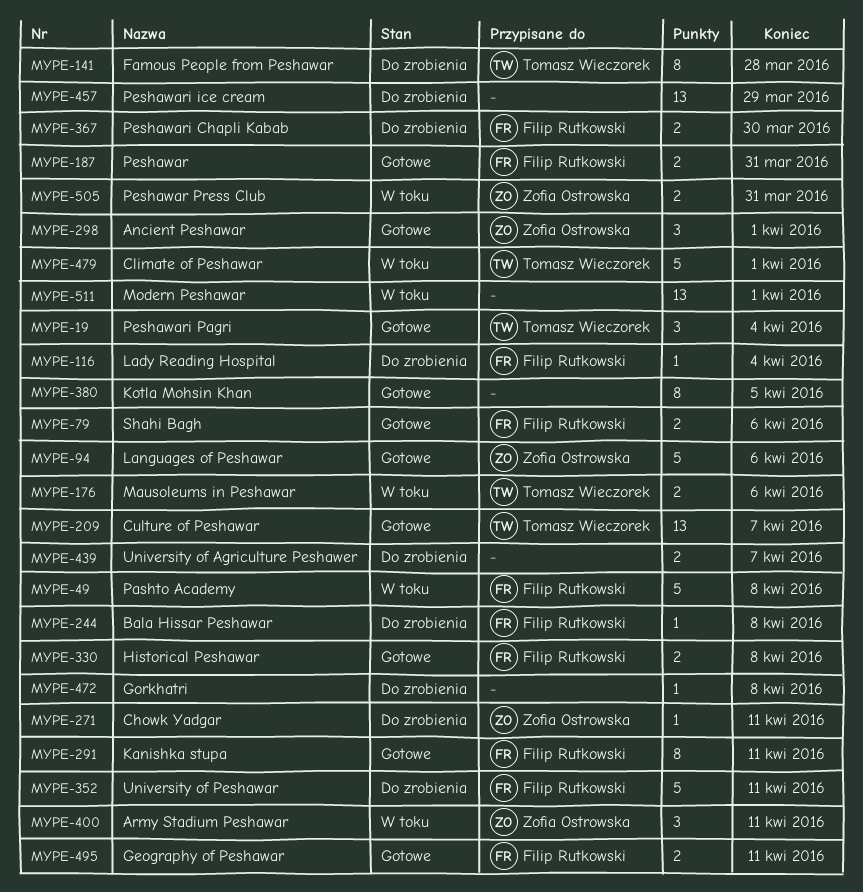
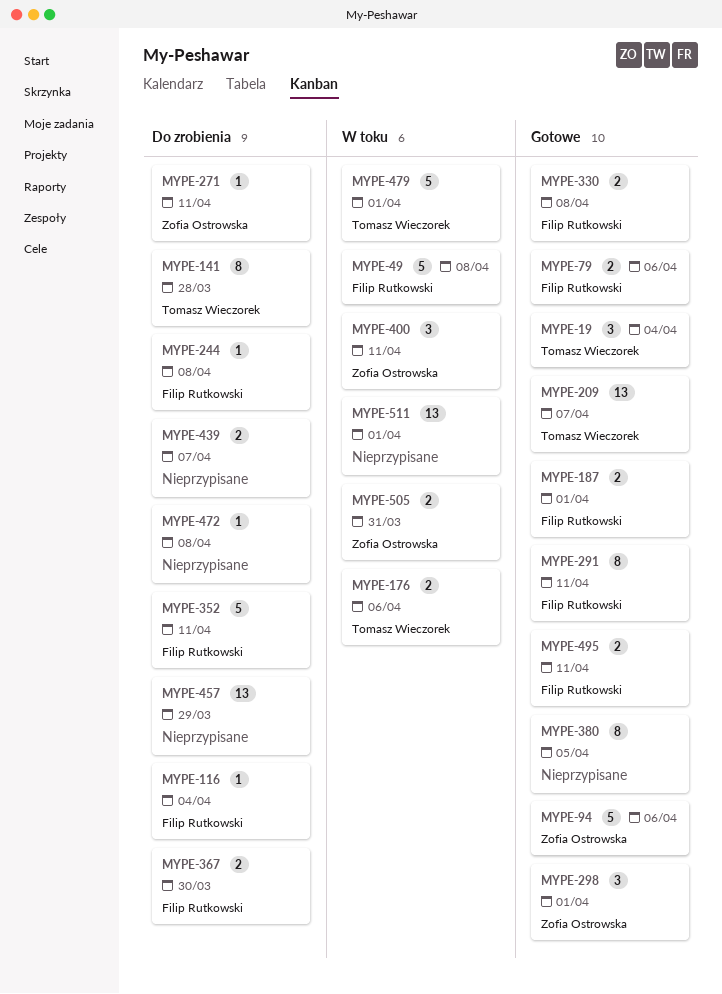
MYPE-187, due: Mar 31 -> Apr 1

